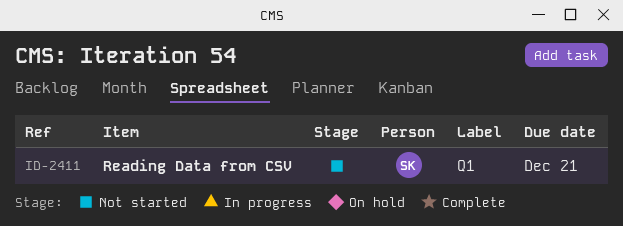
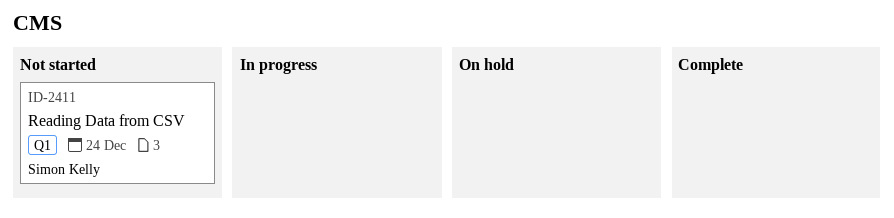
ID-2411, due: Dec 21 -> Dec 24

